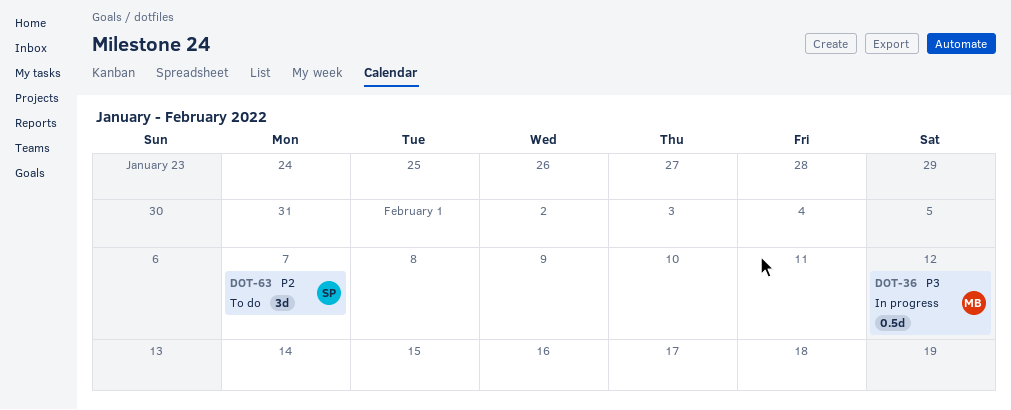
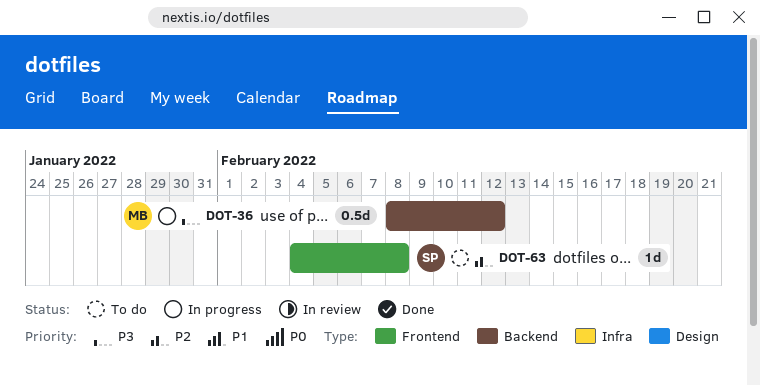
DOT-63, estimate: 3d -> 1d
DOT-63, due: Feb 7 -> Feb 8

